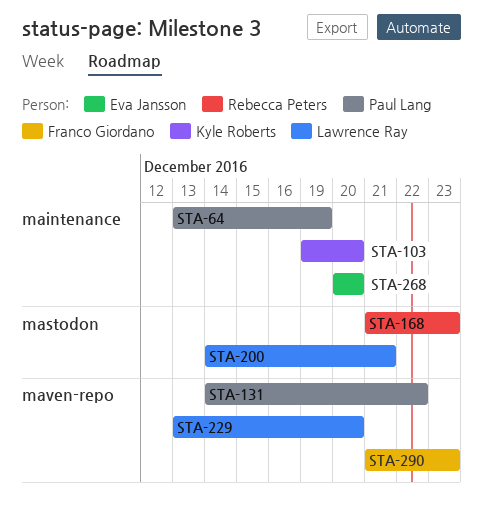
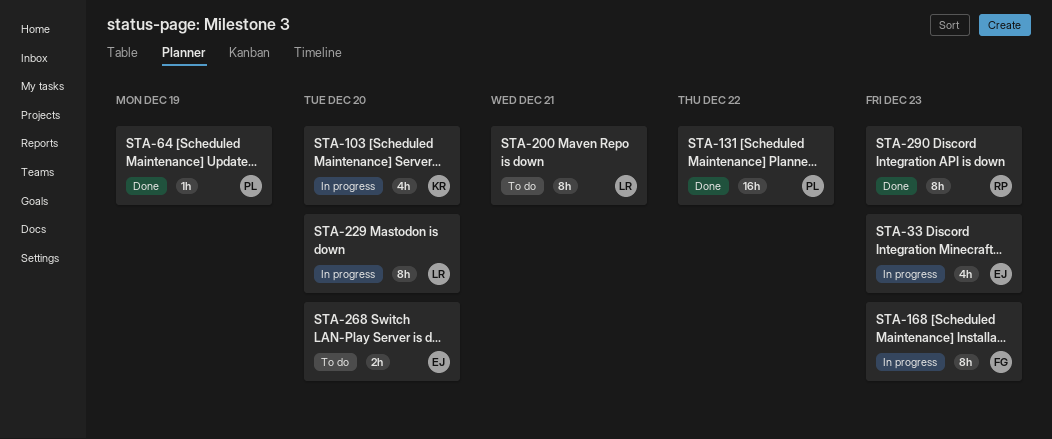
STA-33: none -> present
STA-168, owner: Rebecca Peters -> Franco Giordano
STA-290, owner: Franco Giordano -> Rebecca Peters

